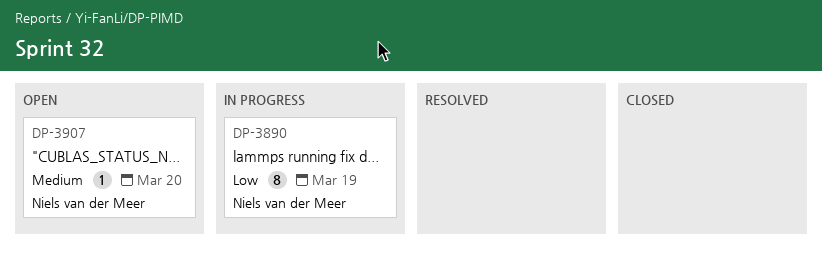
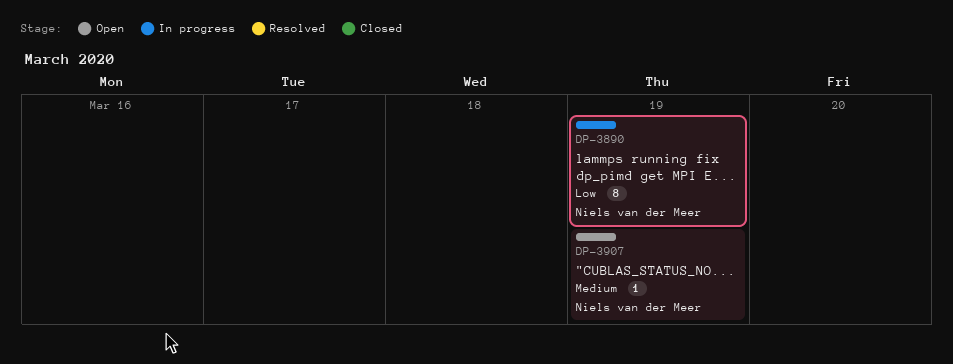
DP-3907, due: Mar 20 -> Mar 19

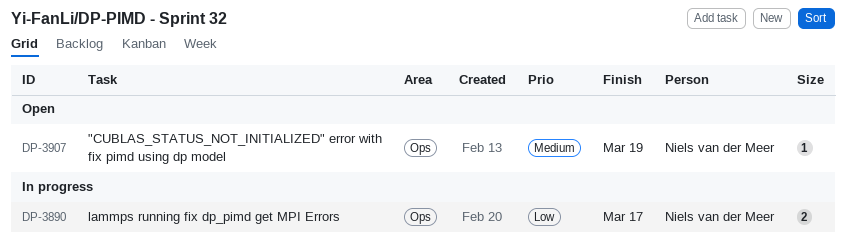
DP-3890, estimate: 8 -> 2
DP-3890, due: Mar 19 -> Mar 17

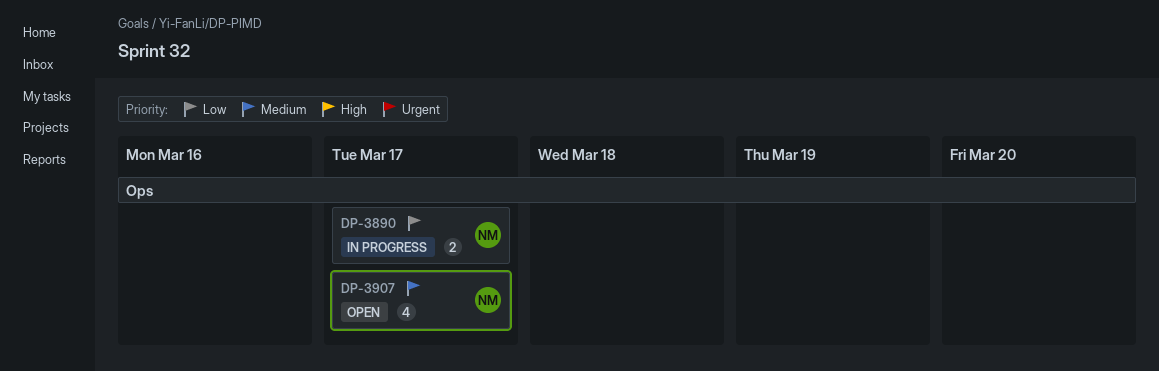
DP-3907, estimate: 1 -> 4
DP-3907, due: Mar 19 -> Mar 17

